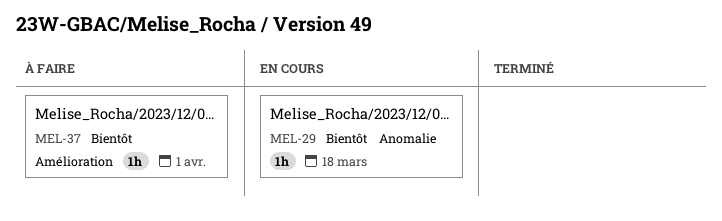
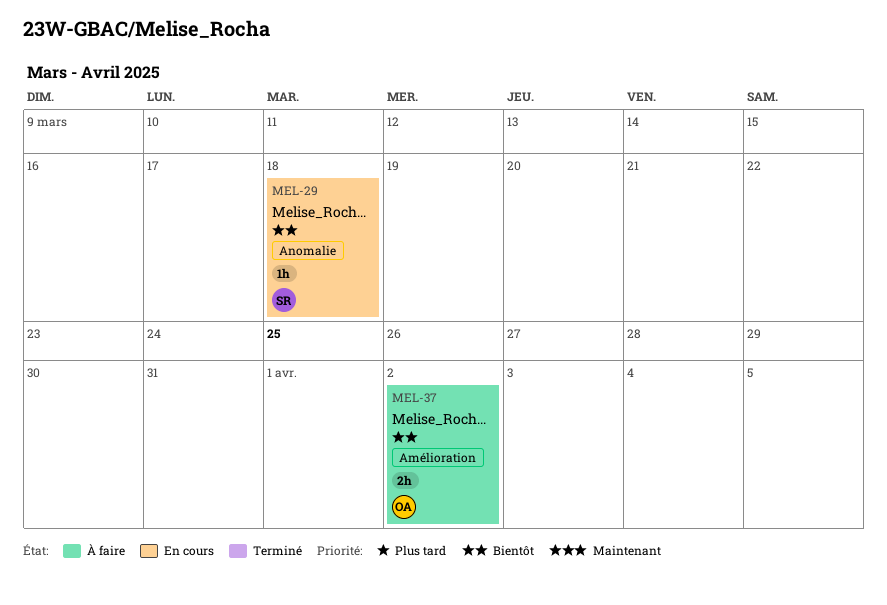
MEL-37, estimate: 1h -> 2h
MEL-37, due: Apr 1 -> Apr 2

